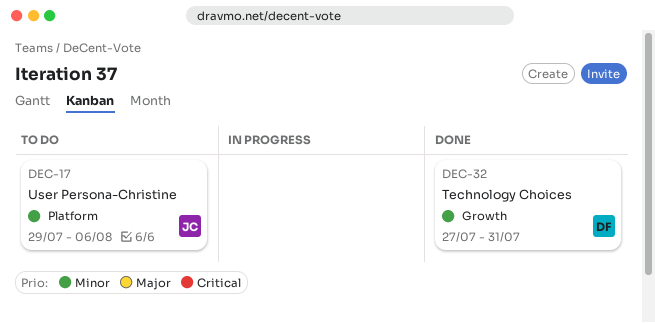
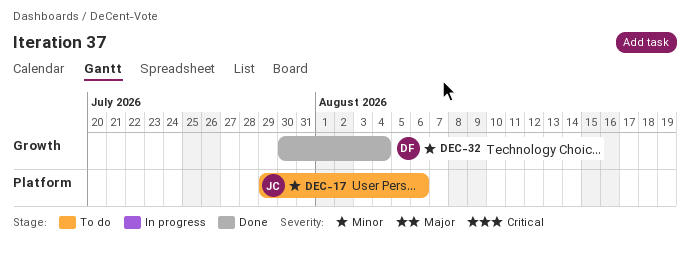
DEC-32, start: Jul 27 -> Jul 30
DEC-32, due: Jul 31 -> Aug 4

